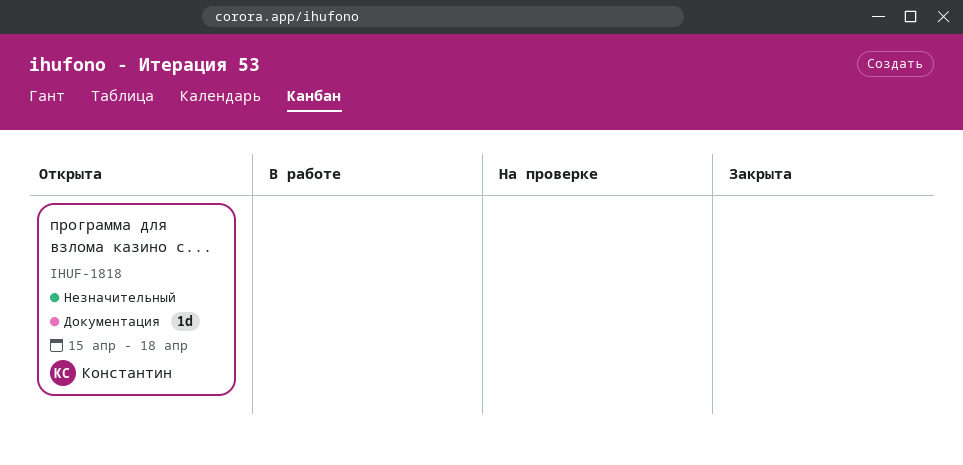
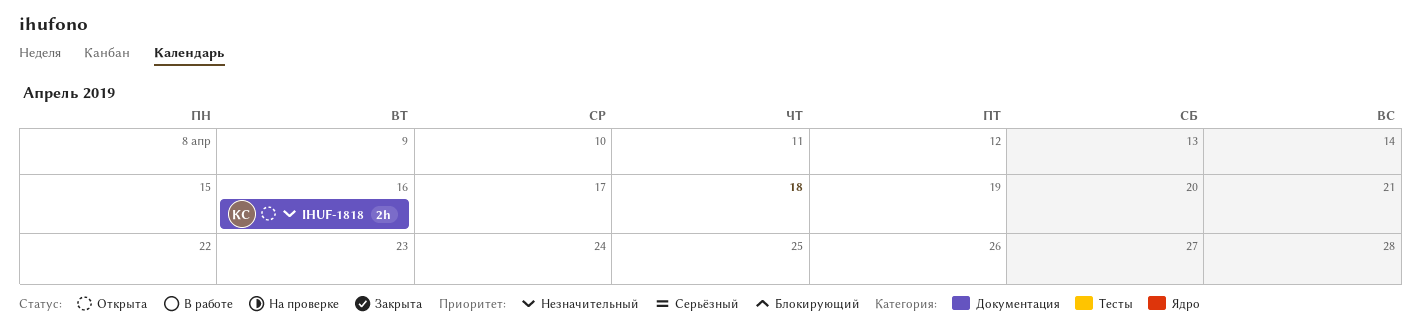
IHUF-1818, estimate: 1d -> 2h
IHUF-1818, start: Apr 15 -> Apr 16
IHUF-1818, due: Apr 18 -> Apr 16

